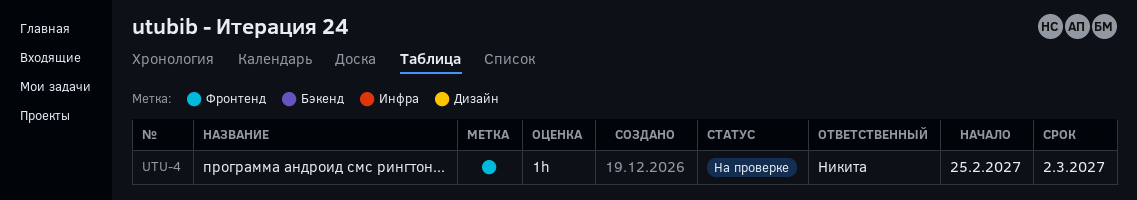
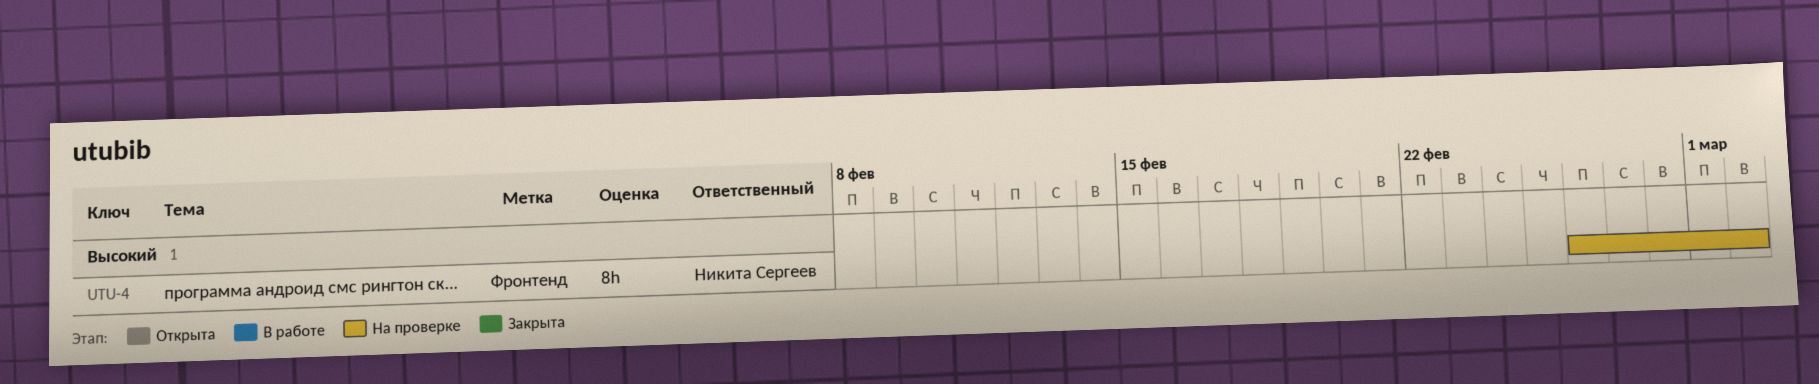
UTU-4, estimate: 1h -> 8h
UTU-4, start: Feb 25 -> Feb 26

